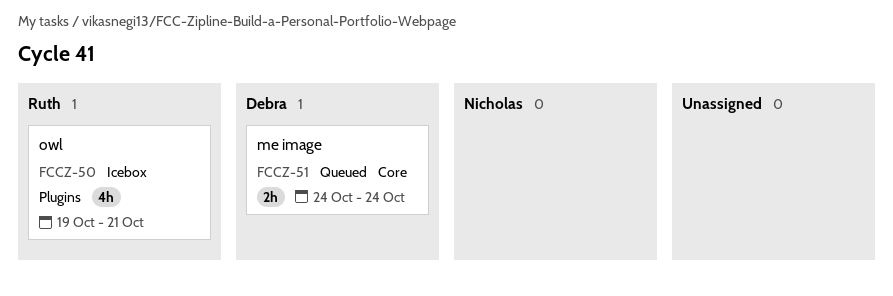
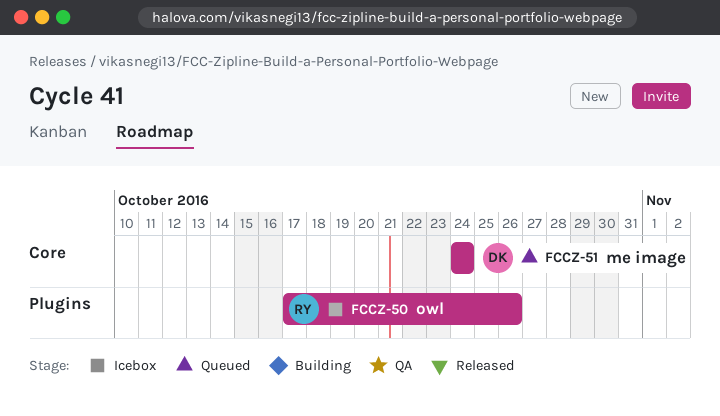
FCCZ-50, start: Oct 19 -> Oct 17
FCCZ-50, due: Oct 21 -> Oct 26

